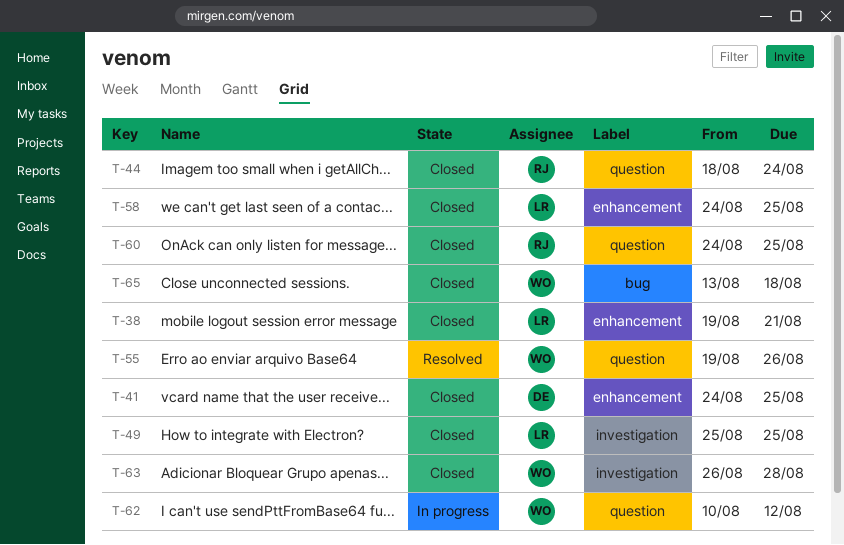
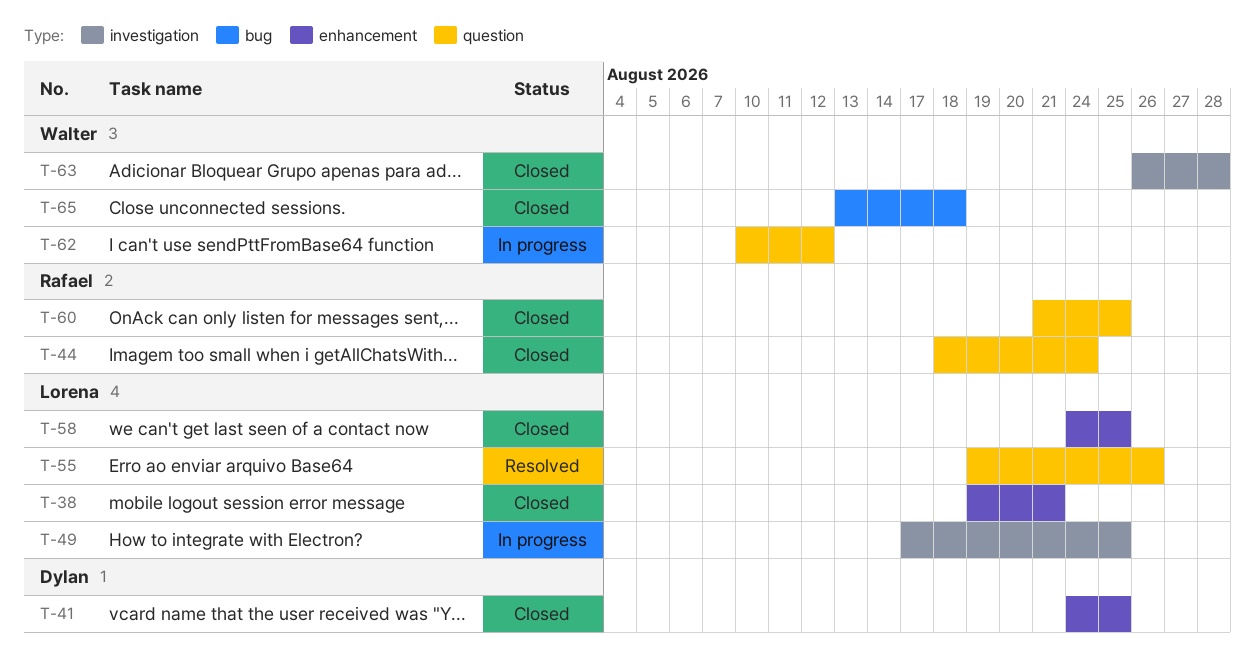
T-49, status: Closed -> In progress
T-49, start: Aug 25 -> Aug 17
T-55, owner: Walter -> Lorena
T-60, start: Aug 24 -> Aug 21

